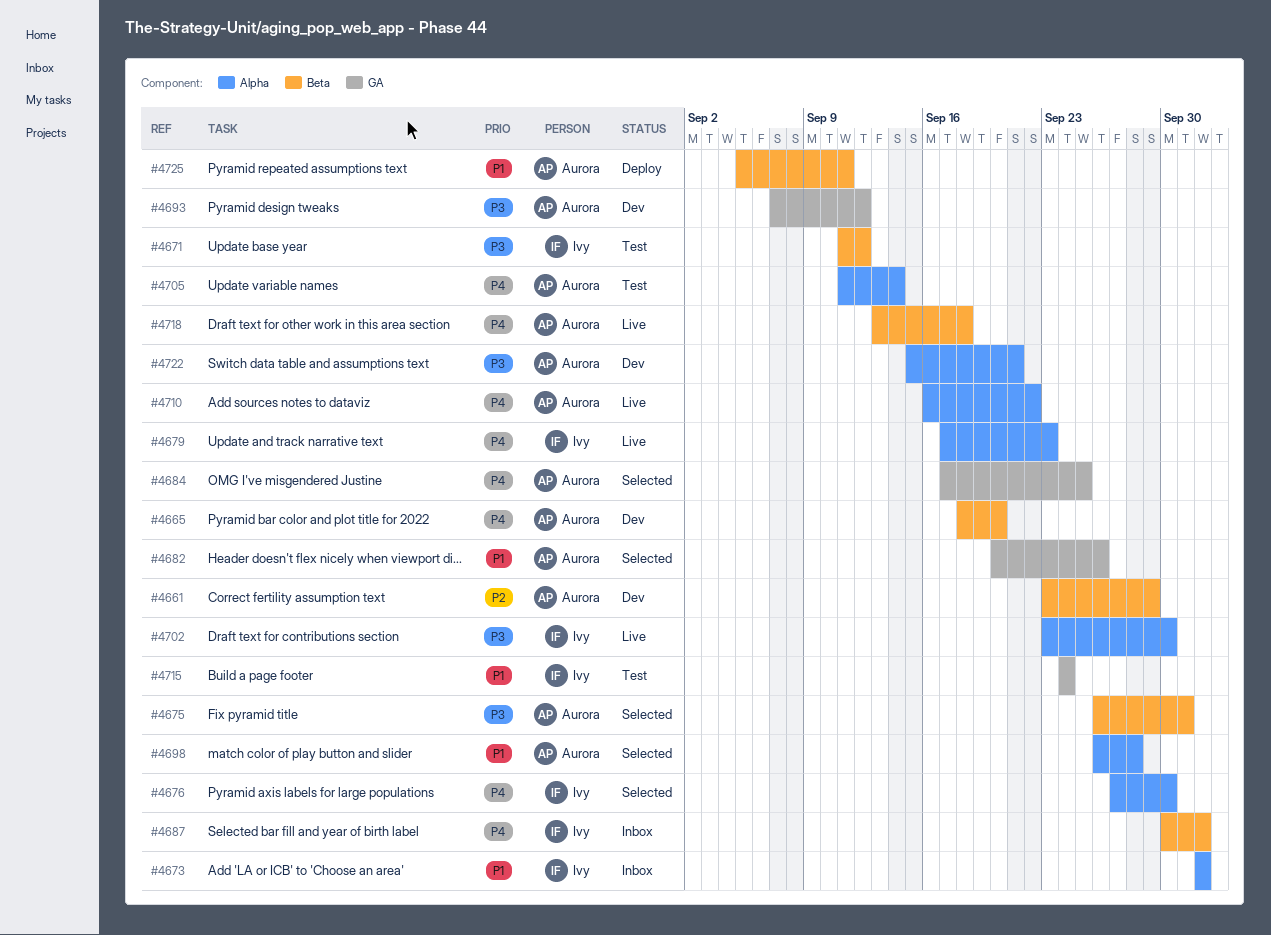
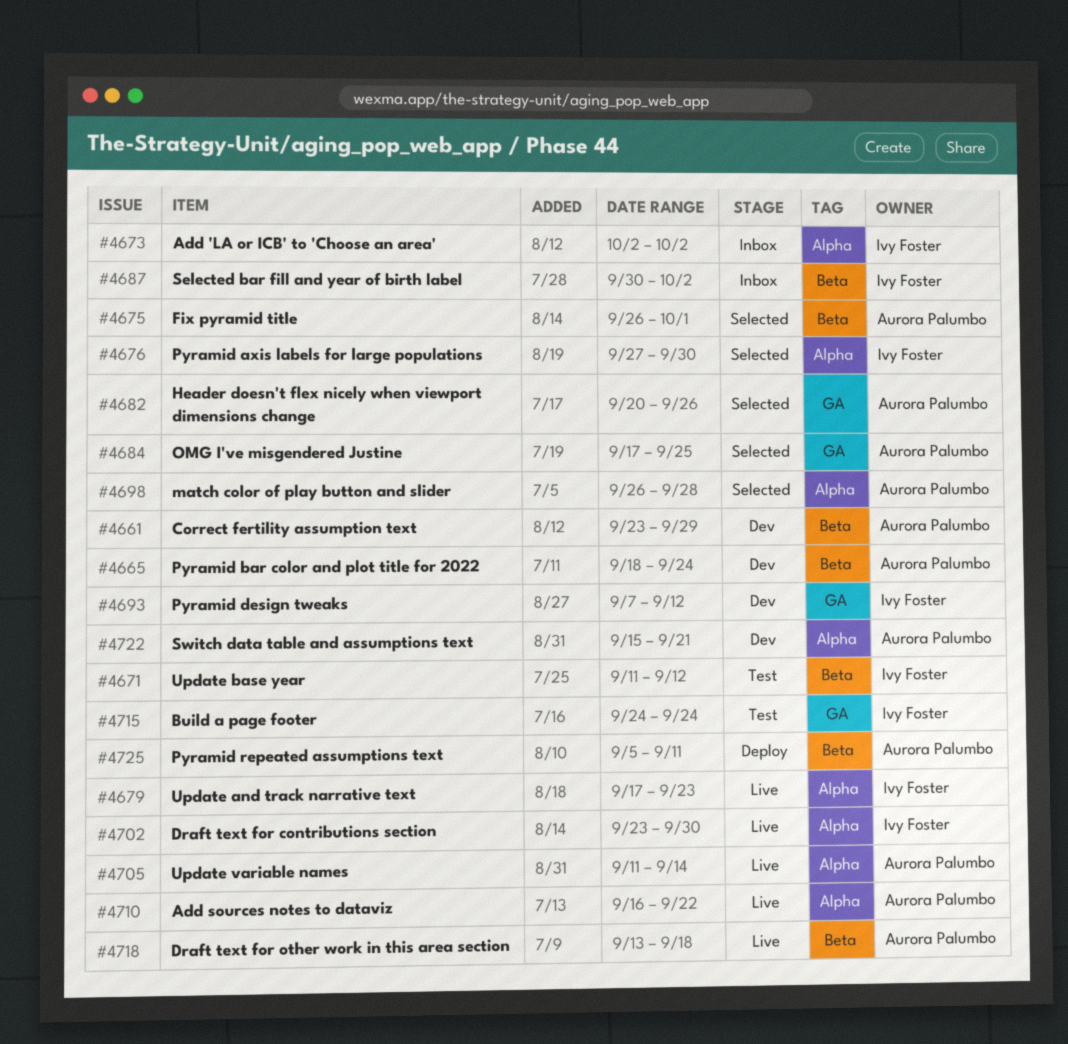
#4665, due: Sep 20 -> Sep 24
#4693, owner: Aurora Palumbo -> Ivy Foster
#4705, status: Test -> Live

